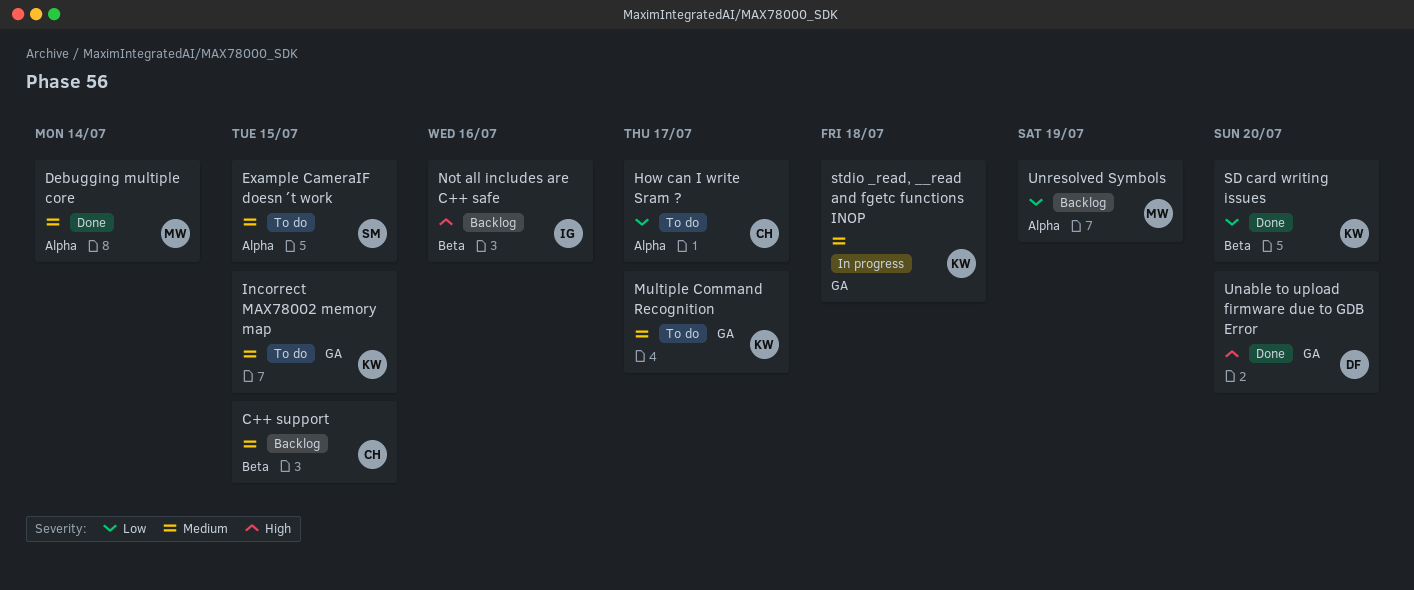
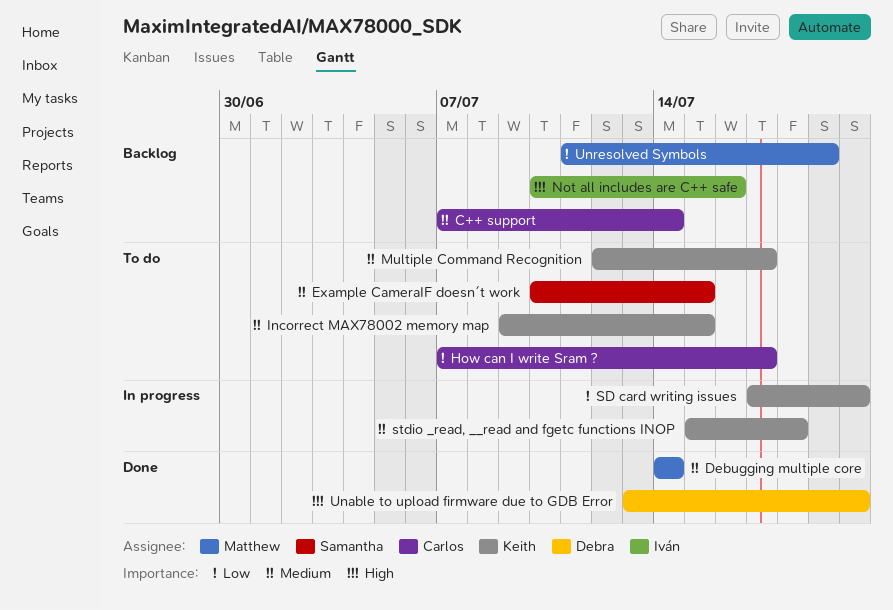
C++ support, due: Jul 15 -> Jul 14
SD card writing issues, status: Done -> In progress

